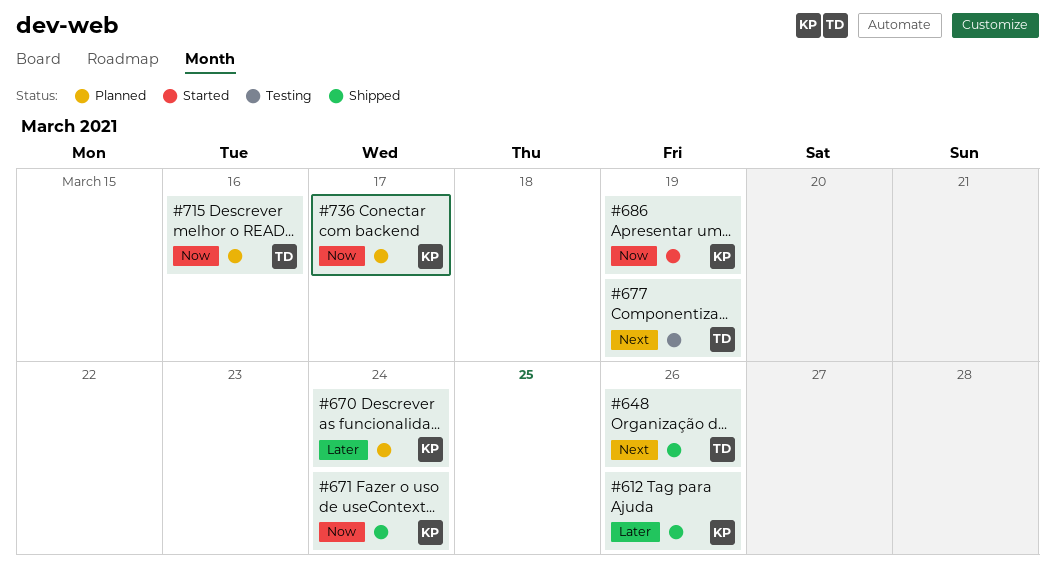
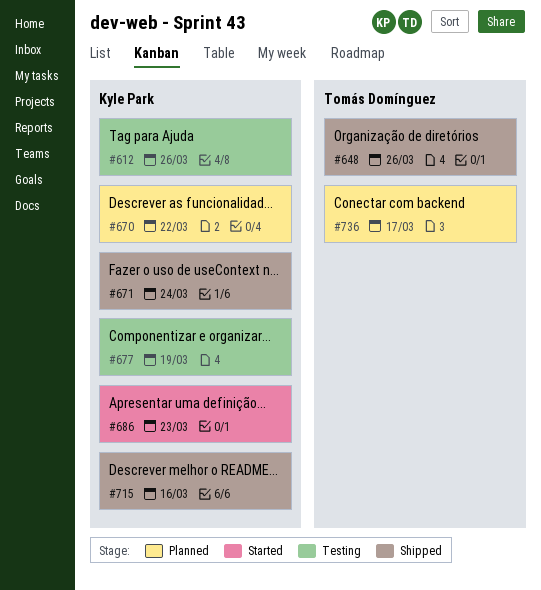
#612, status: Shipped -> Testing
#670, due: Mar 24 -> Mar 22
#677, owner: Tomás Domínguez -> Kyle Park
#686, due: Mar 19 -> Mar 23
#715, status: Planned -> Shipped
#715, owner: Tomás Domínguez -> Kyle Park
#736, owner: Kyle Park -> Tomás Domínguez

